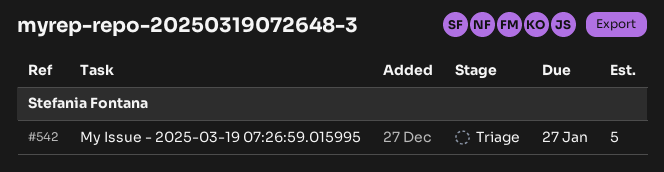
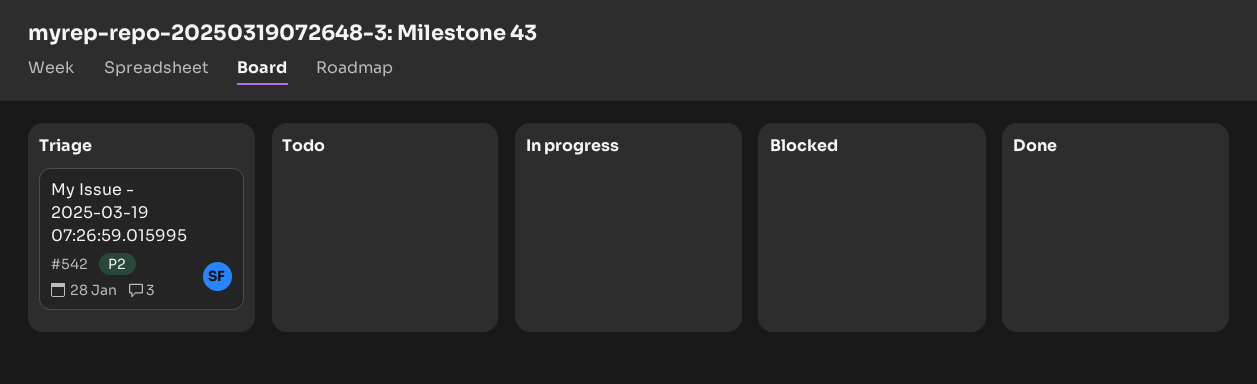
#542, due: Jan 27 -> Jan 28

